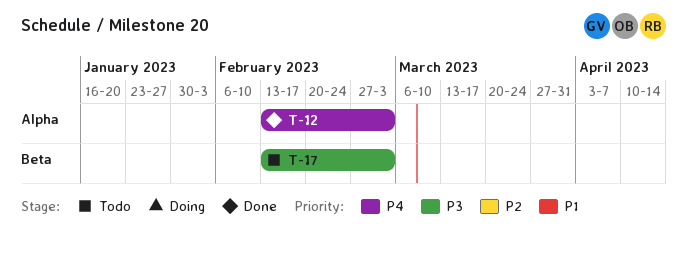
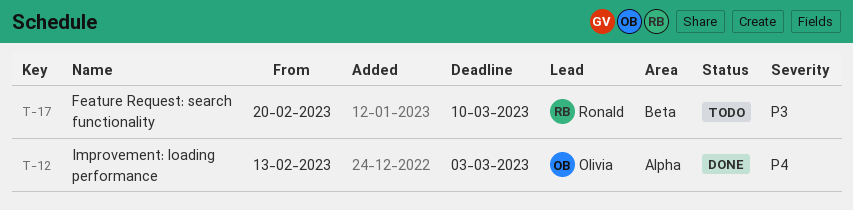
T-17, start: Feb 13 -> Feb 20
T-17, due: Mar 3 -> Mar 10

